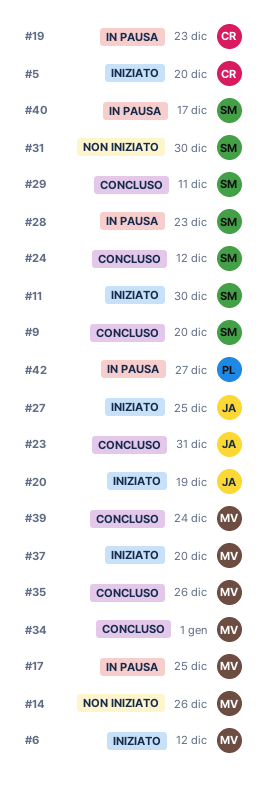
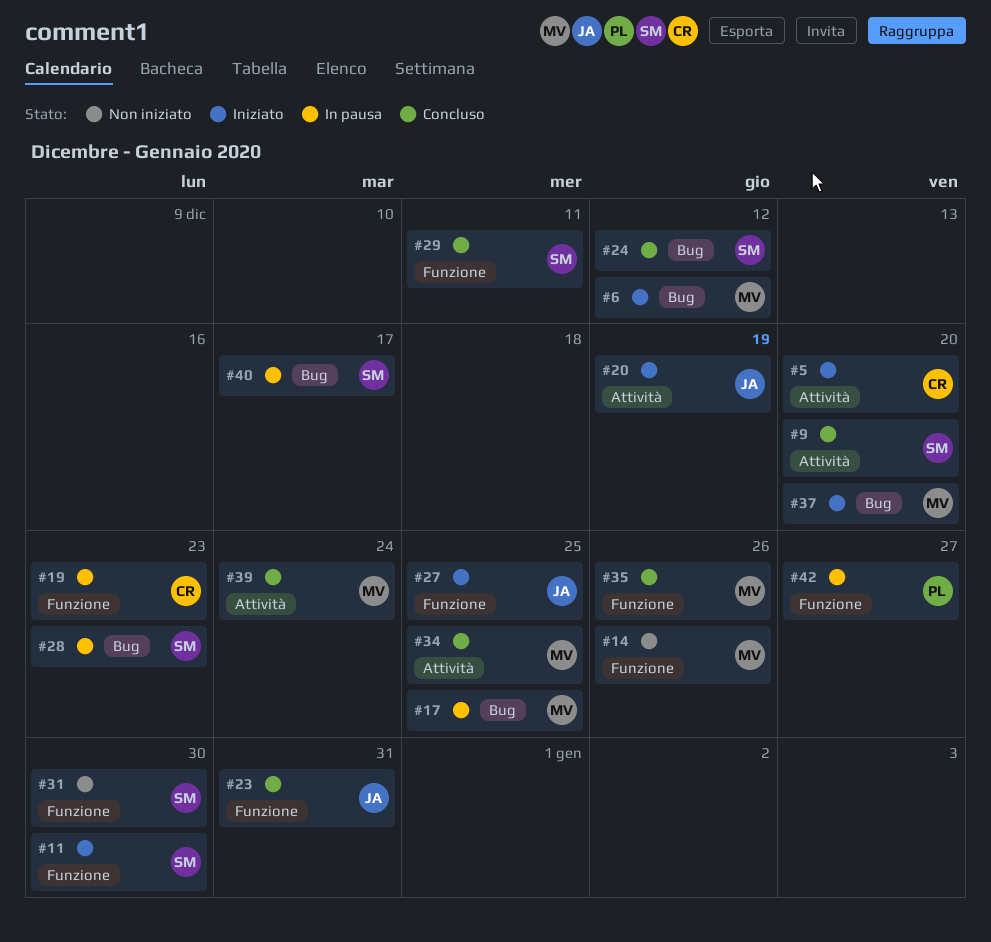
#34, due: Jan 1 -> Dec 25

